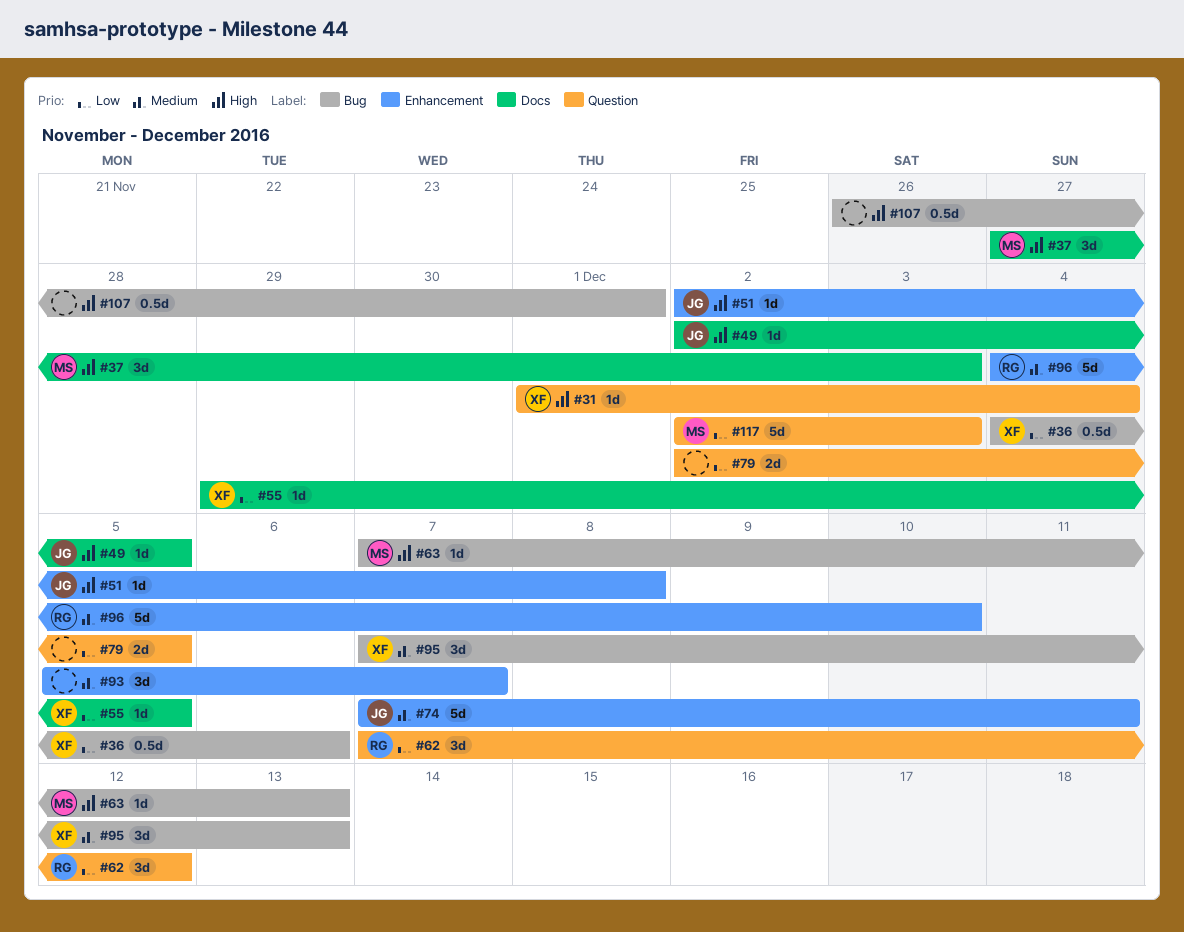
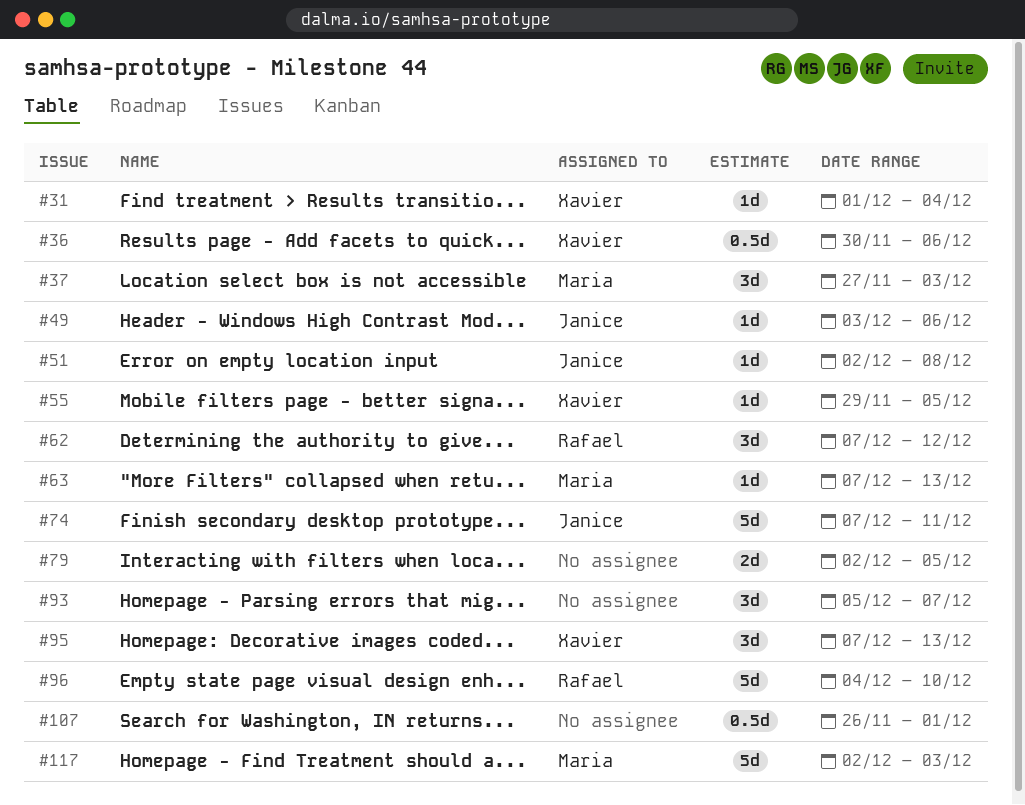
#36, start: Dec 4 -> Nov 30
#49, start: Dec 2 -> Dec 3
#49, due: Dec 5 -> Dec 6

